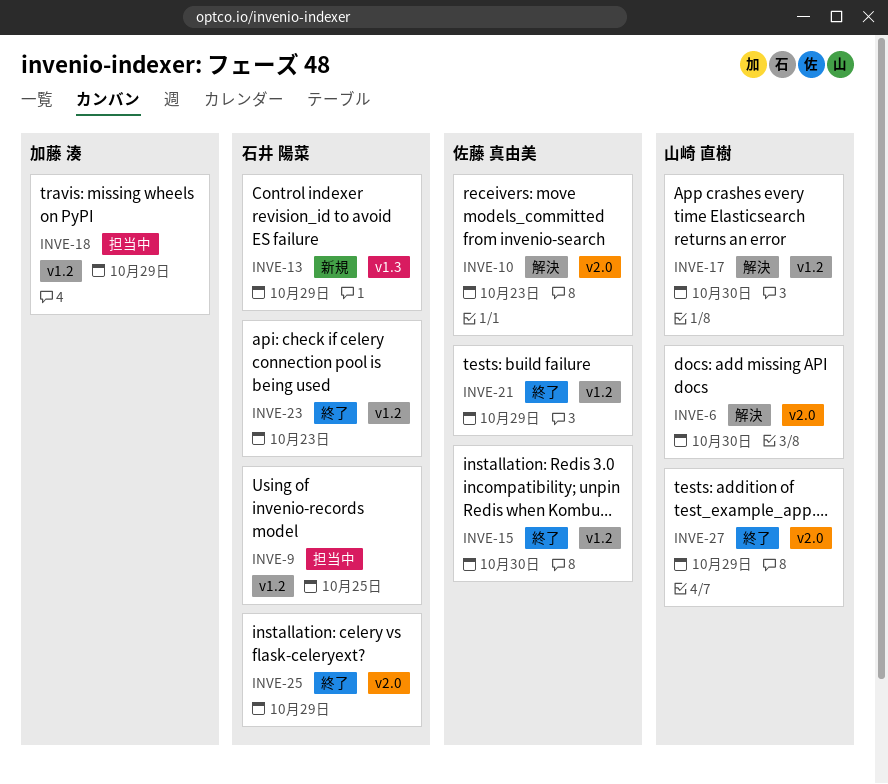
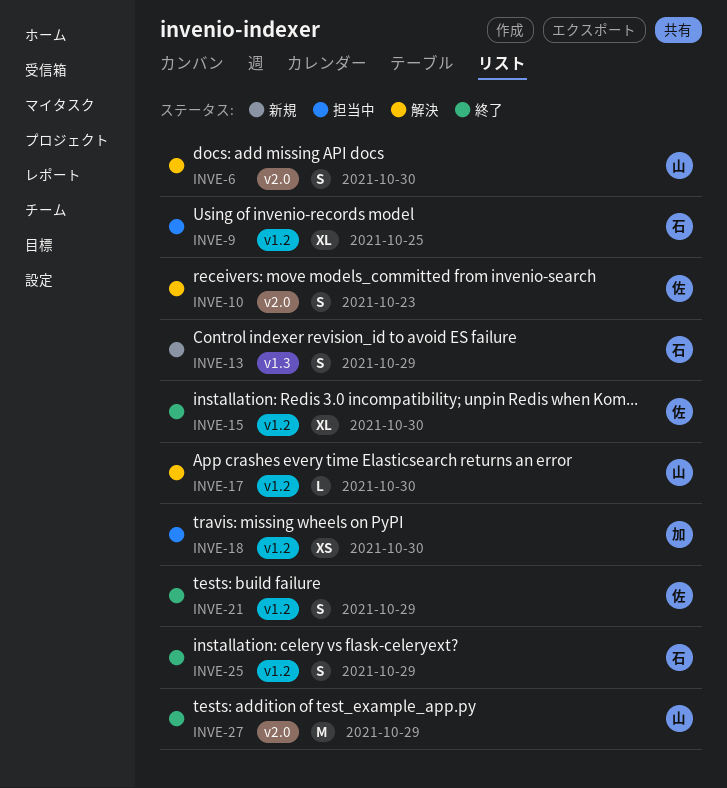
INVE-18, due: Oct 29 -> Oct 30
INVE-23: present -> none
INVE-25, label: v2.0 -> v1.2

